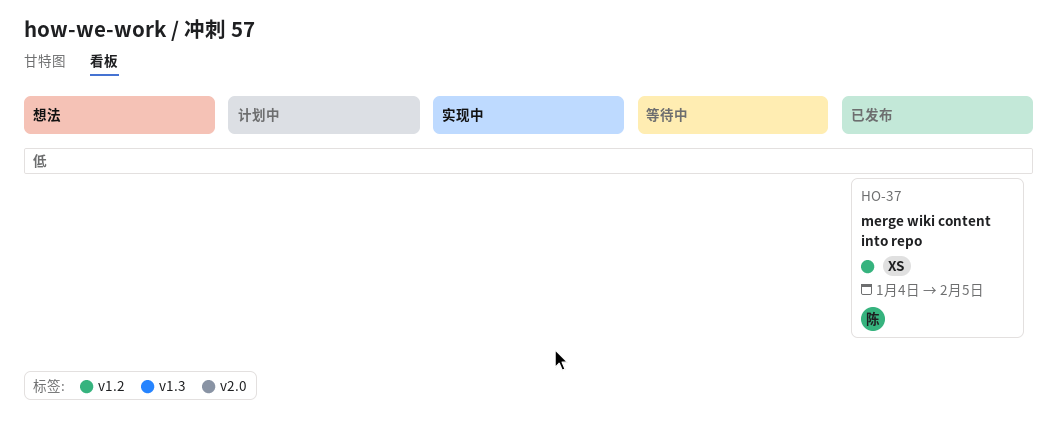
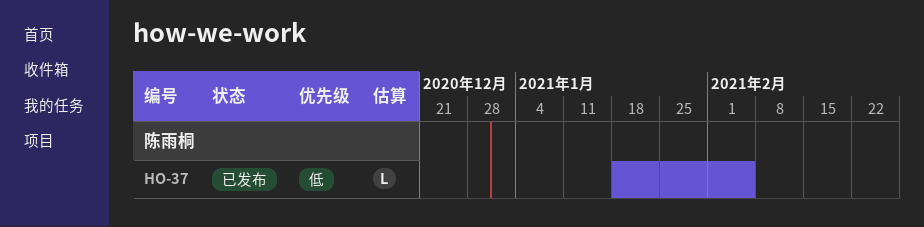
HO-37, estimate: XS -> L
HO-37, start: Jan 4 -> Jan 18

